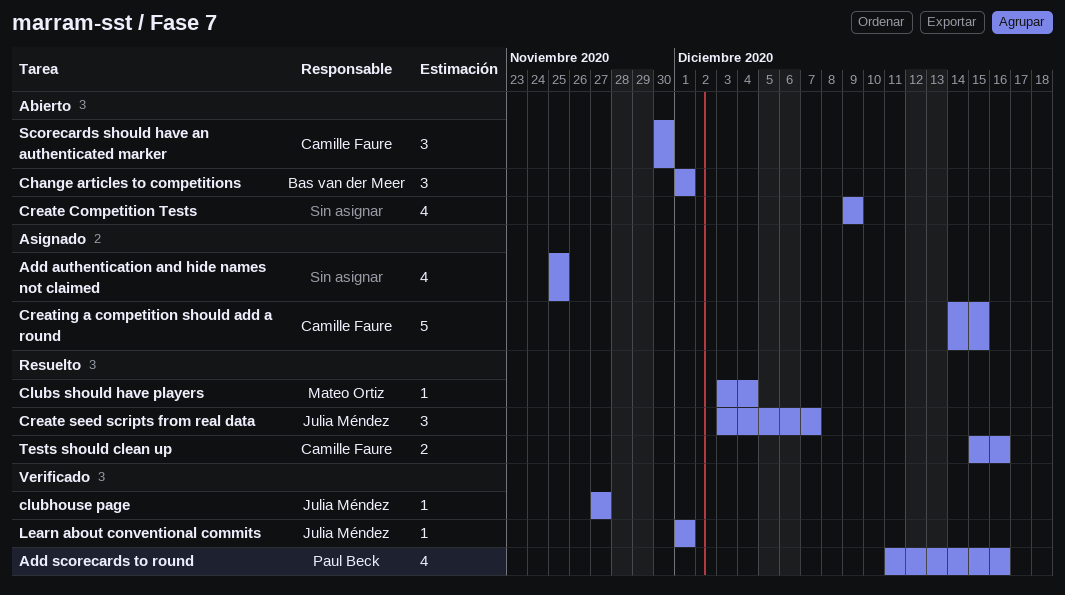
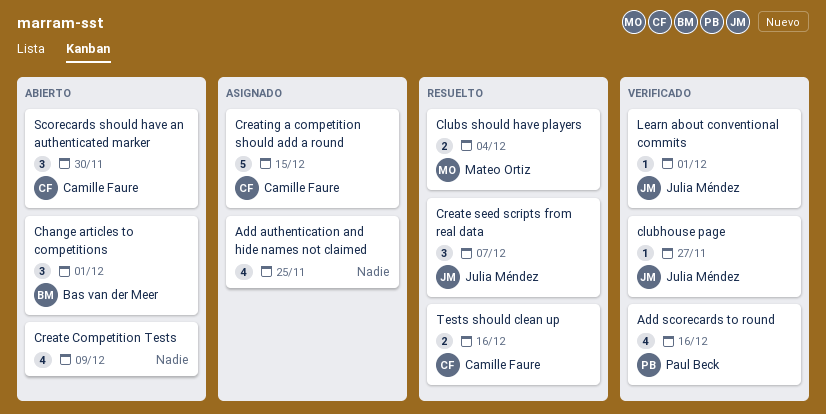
Clubs should have players, estimate: 1 -> 2

